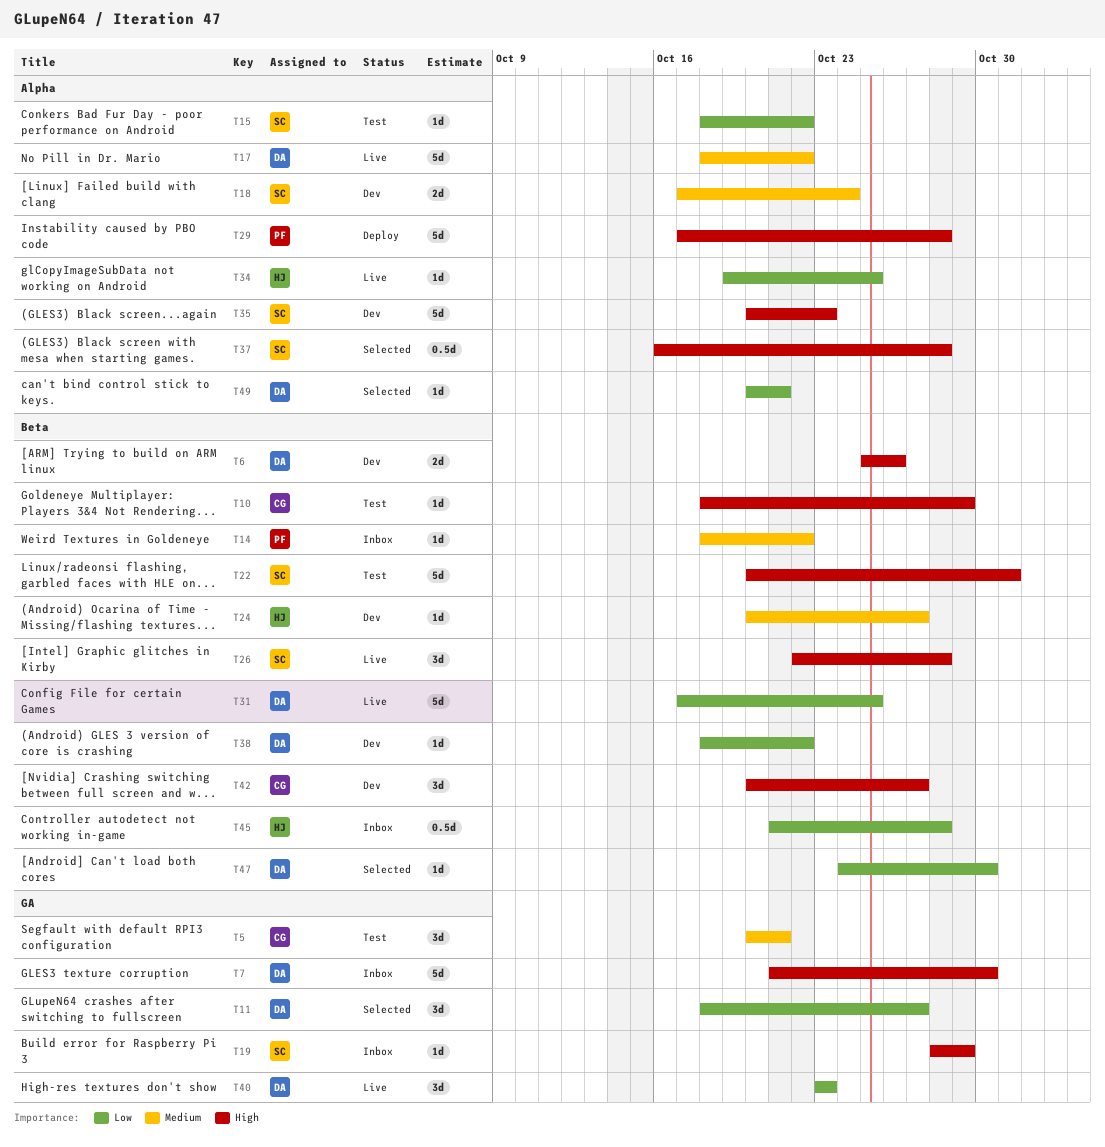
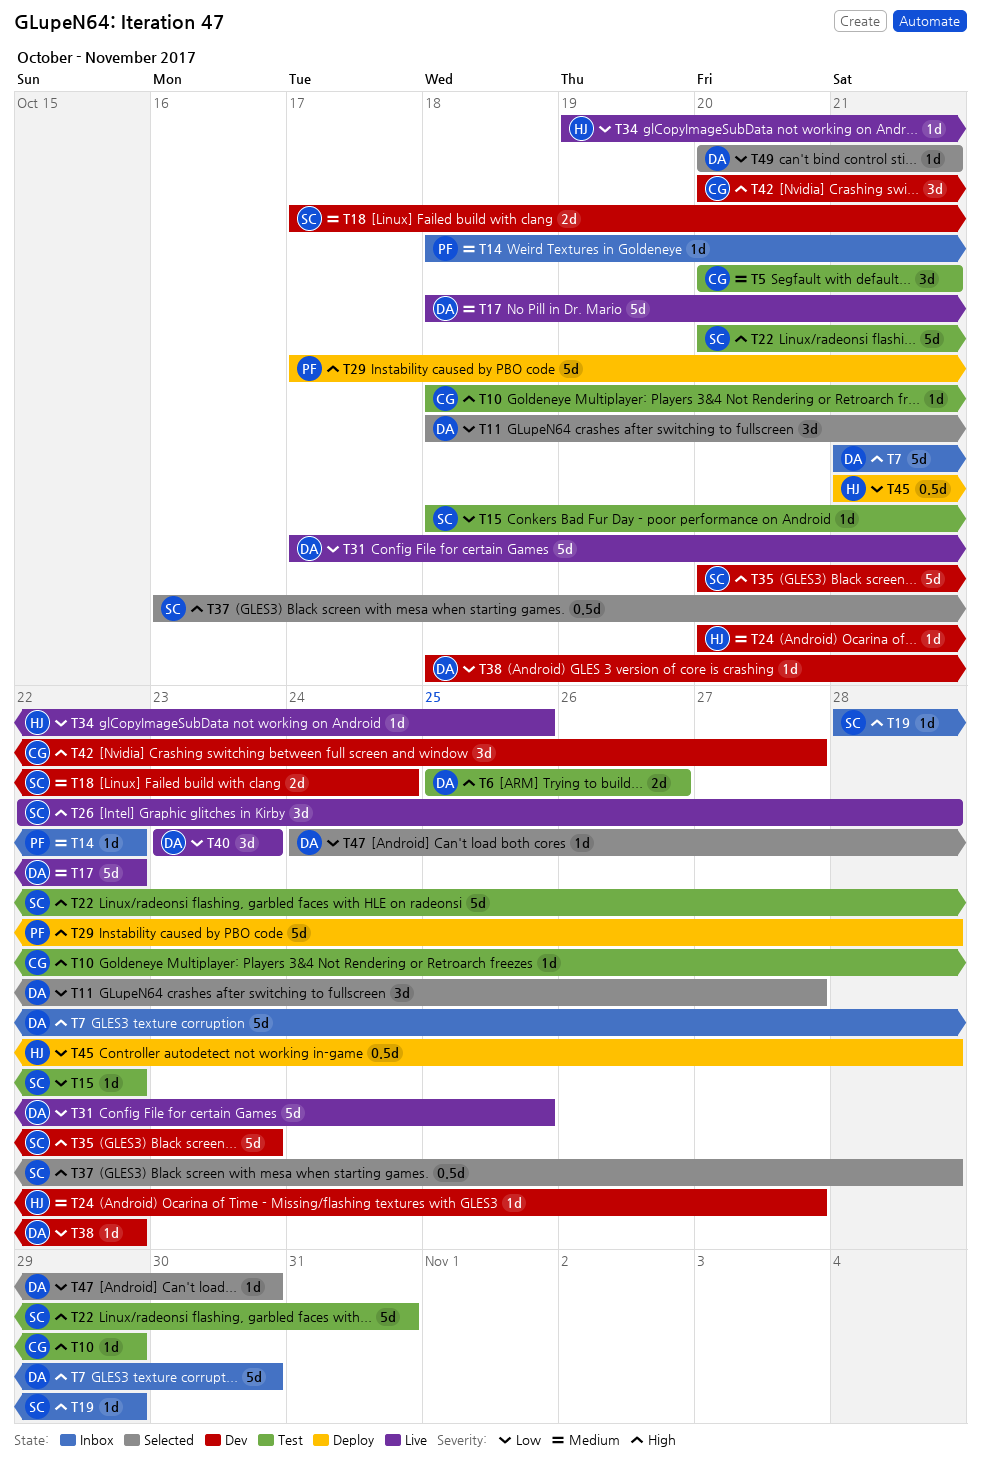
T6, status: Dev -> Test
T45, status: Inbox -> Deploy

